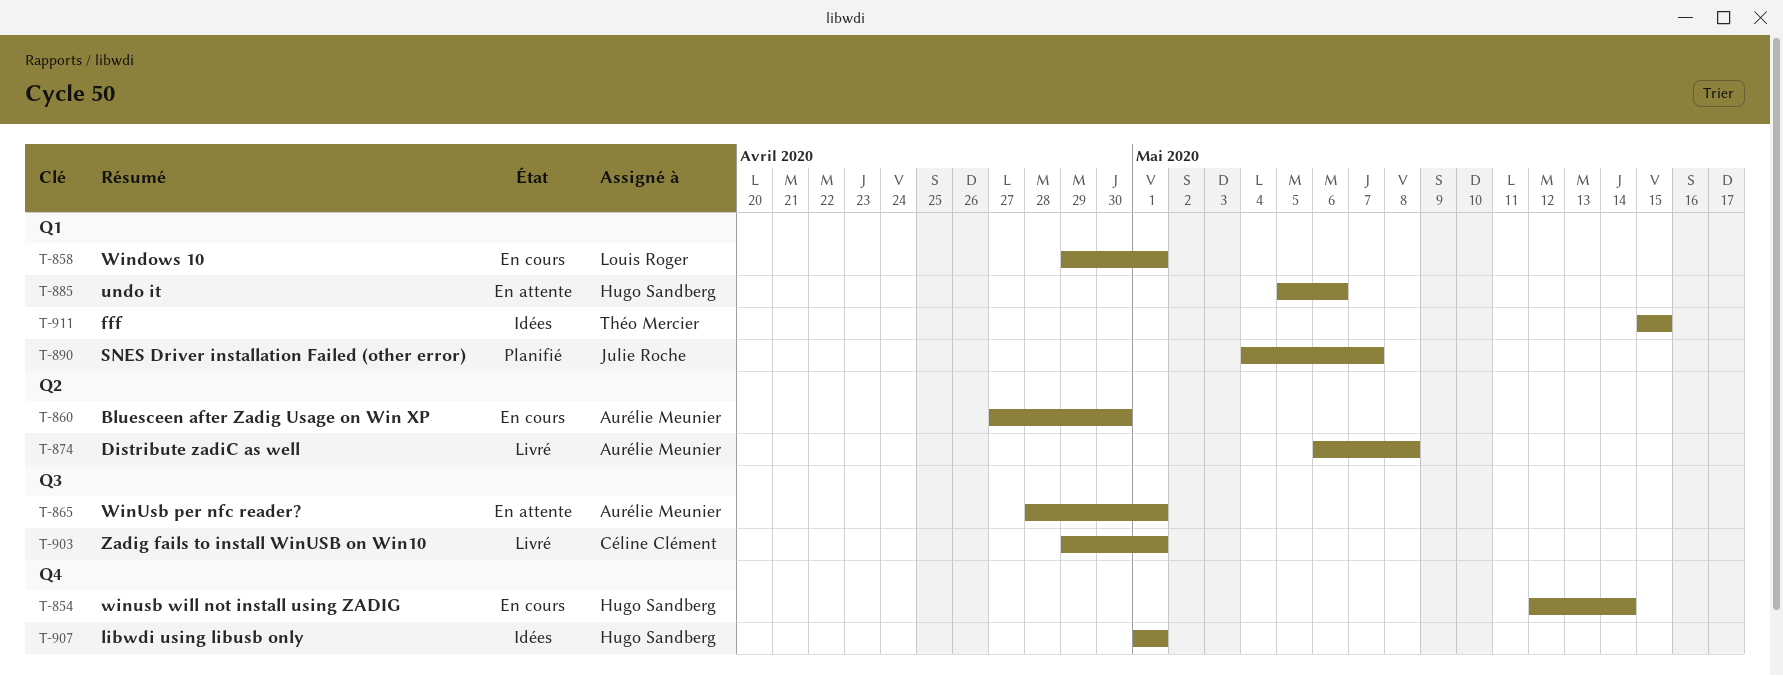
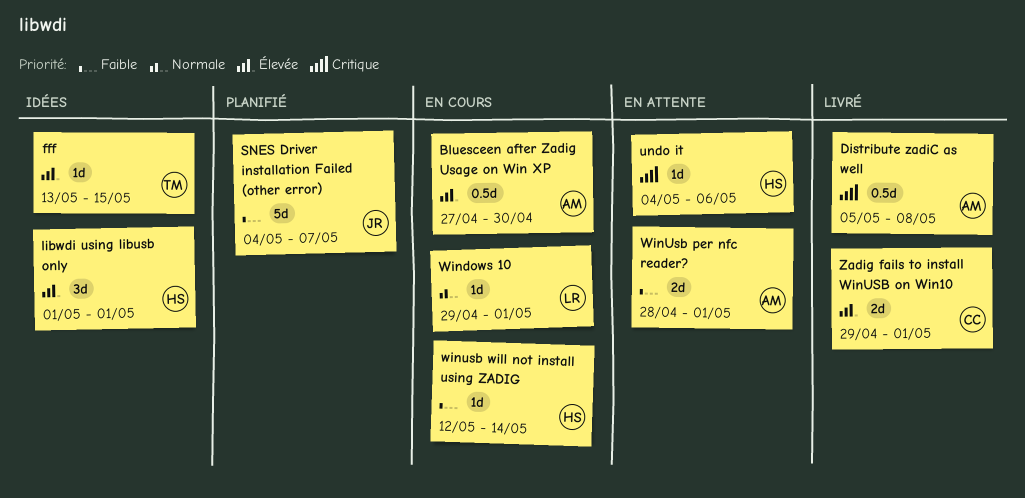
Distribute zadiC as well, start: May 6 -> May 5
fff, start: May 15 -> May 13
undo it, start: May 5 -> May 4

